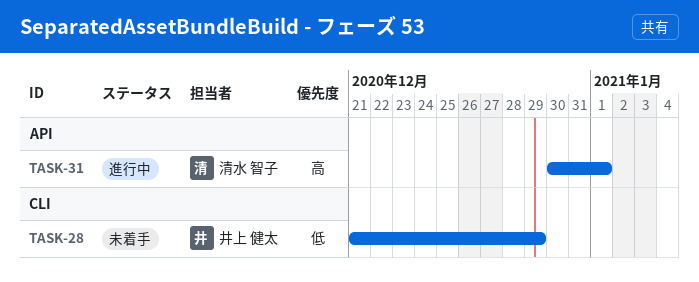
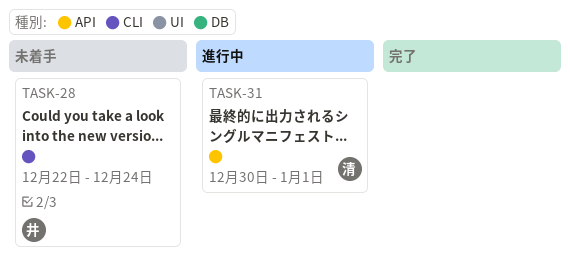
TASK-28, start: Dec 21 -> Dec 22
TASK-28, due: Dec 29 -> Dec 24

